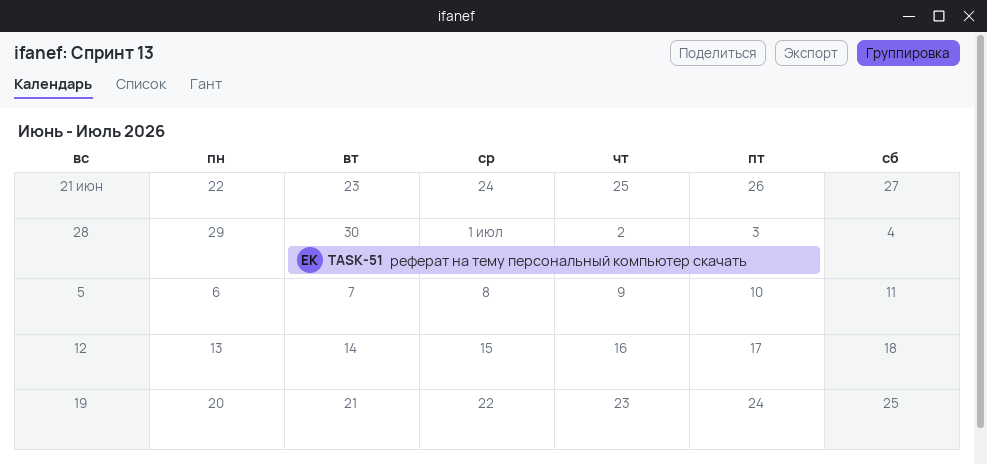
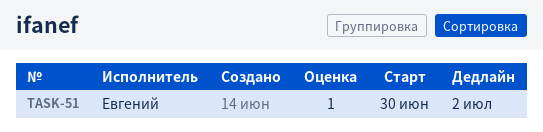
TASK-51, due: Jul 3 -> Jul 2

